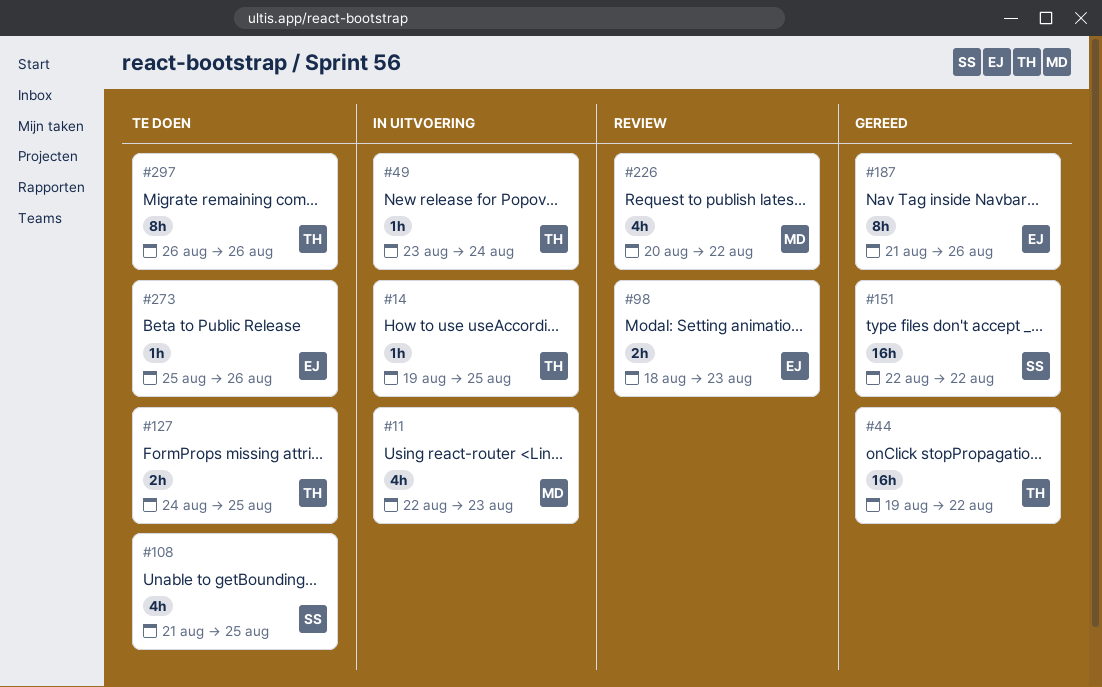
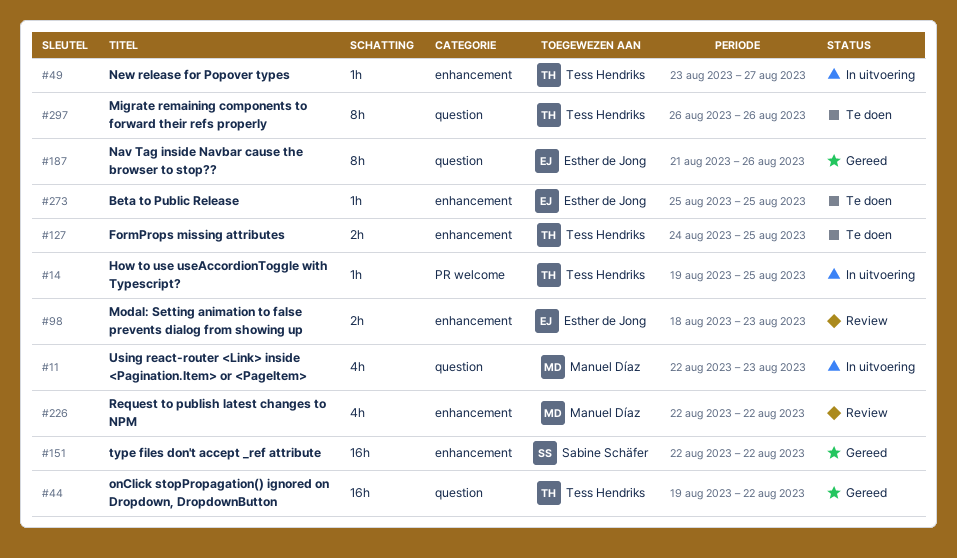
#49, due: Aug 24 -> Aug 27
#108: present -> none
#226, start: Aug 20 -> Aug 22
#273, due: Aug 26 -> Aug 25

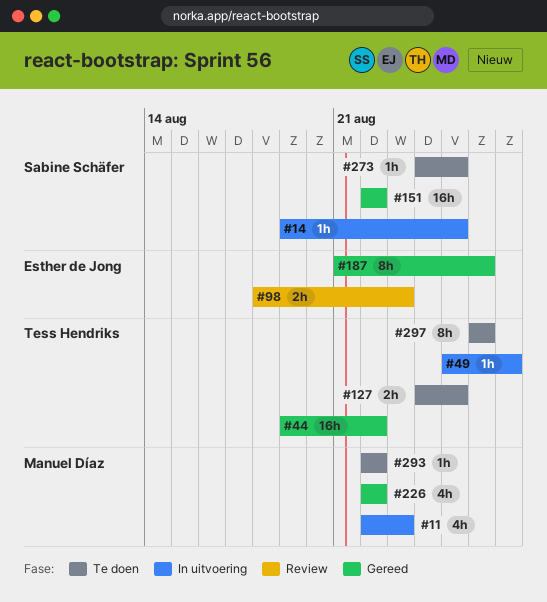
#14, owner: Tess Hendriks -> Sabine Schäfer
#49, start: Aug 23 -> Aug 25
#226, status: Review -> Gereed
#273, owner: Esther de Jong -> Sabine Schäfer
#273, start: Aug 25 -> Aug 24
#293: none -> present

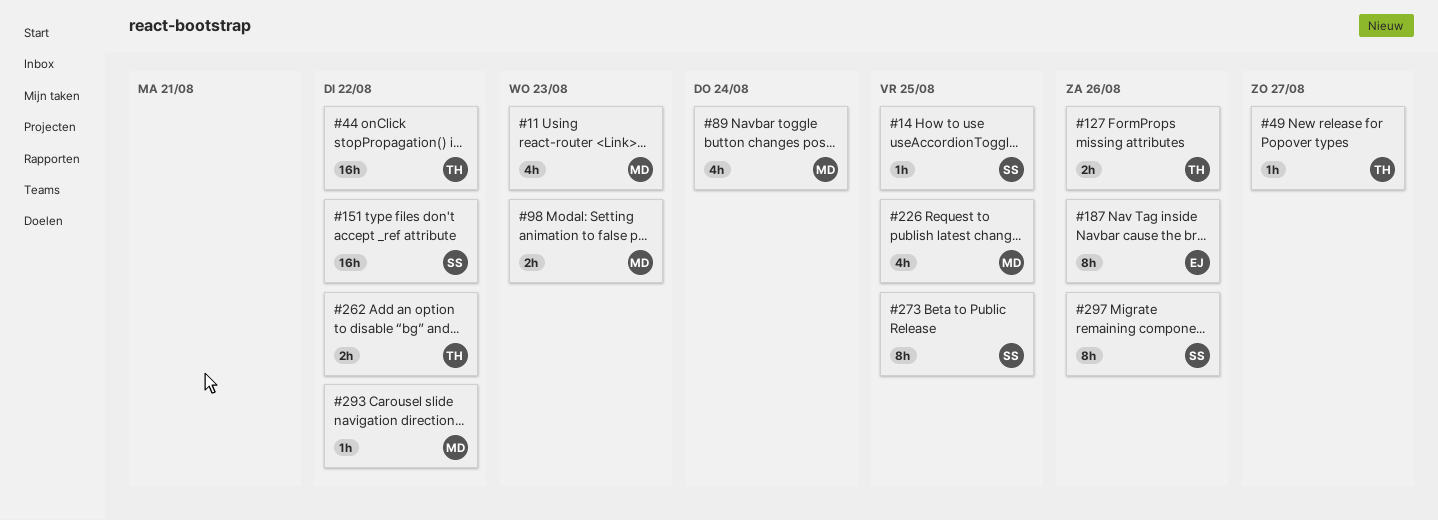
#89: none -> present
#98, owner: Esther de Jong -> Manuel Díaz
#127, due: Aug 25 -> Aug 26
#226, due: Aug 22 -> Aug 25
#262: none -> present
#273, estimate: 1h -> 8h
#297, owner: Tess Hendriks -> Sabine Schäfer

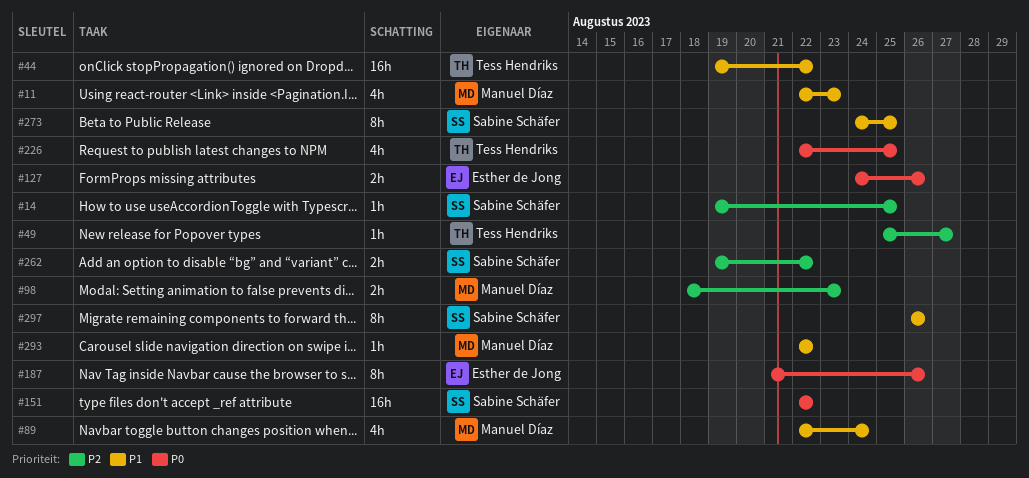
#127, owner: Tess Hendriks -> Esther de Jong
#226, owner: Manuel Díaz -> Tess Hendriks
#262, owner: Tess Hendriks -> Sabine Schäfer

